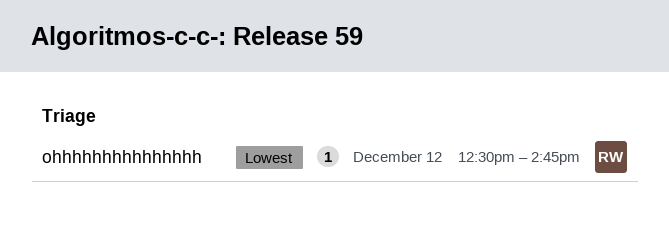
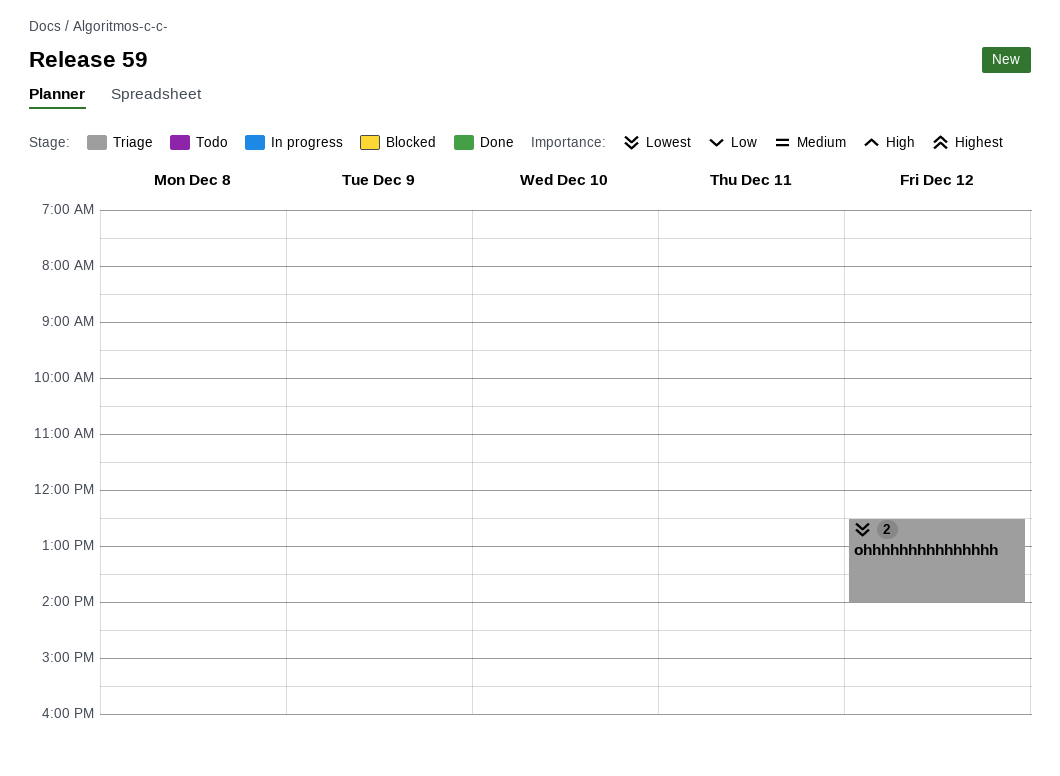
ohhhhhhhhhhhhhhh, estimate: 1 -> 2
ohhhhhhhhhhhhhhh, ends: 14:45 -> 14:00

